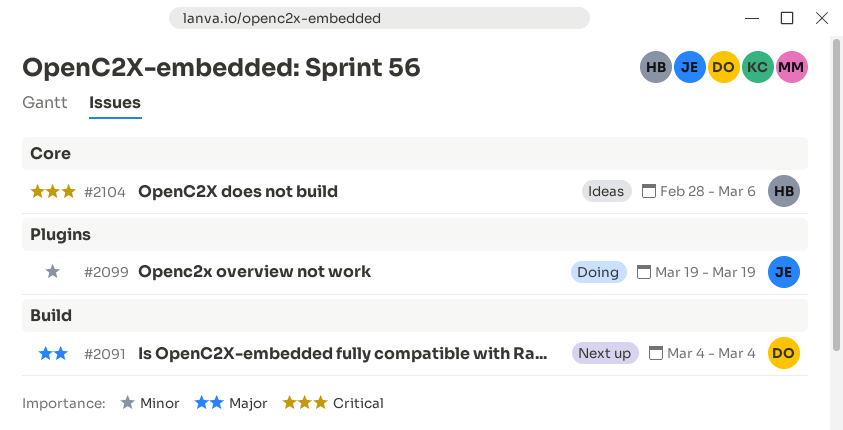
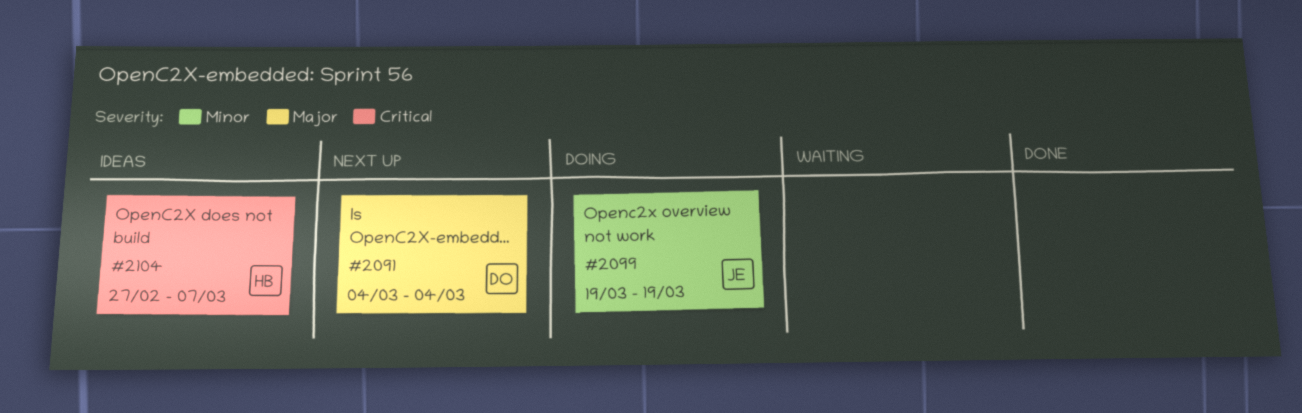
#2104, start: Feb 28 -> Feb 27
#2104, due: Mar 6 -> Mar 7

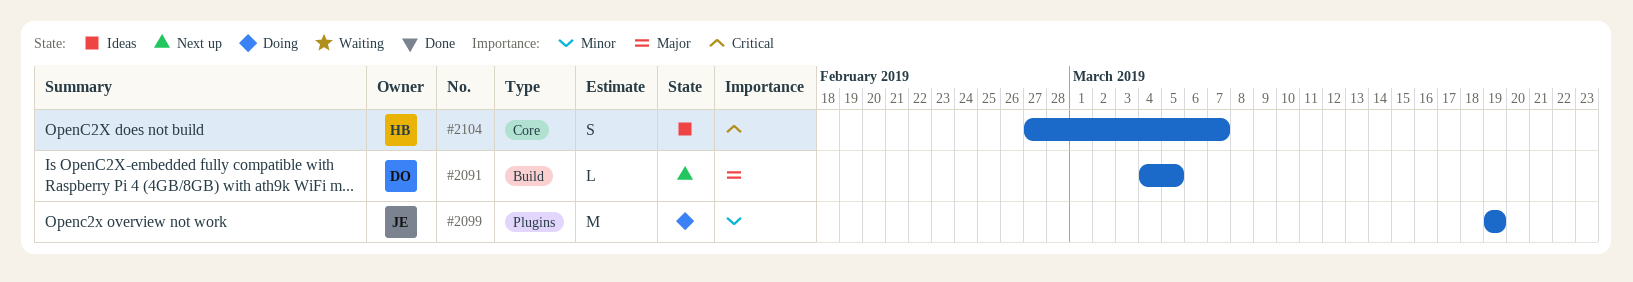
#2091, due: Mar 4 -> Mar 5

